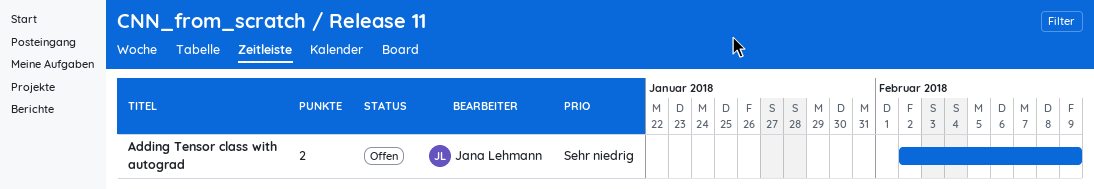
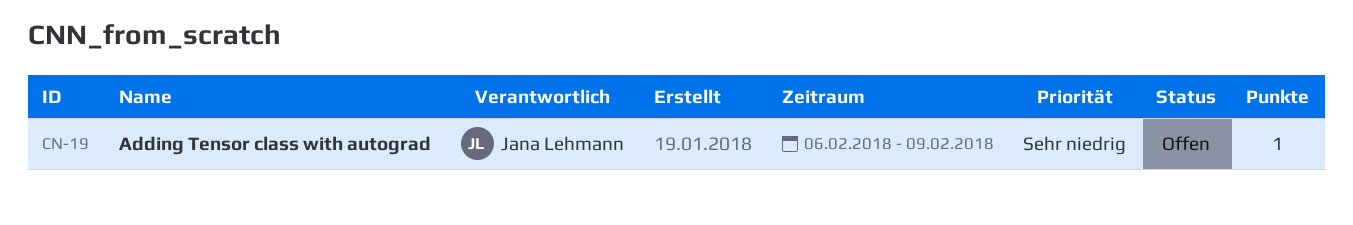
Adding Tensor class with autograd, estimate: 2 -> 1
Adding Tensor class with autograd, start: Feb 2 -> Feb 6

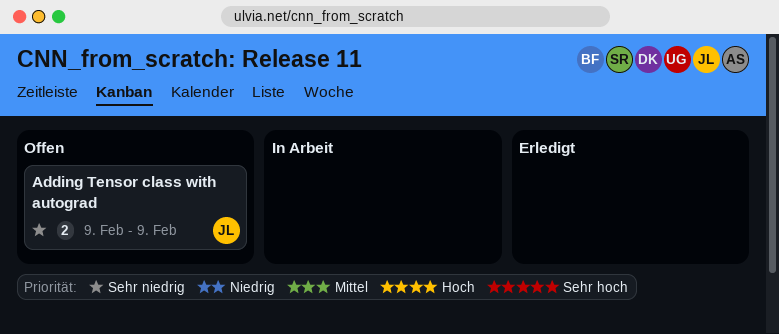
Adding Tensor class with autograd, estimate: 1 -> 2
Adding Tensor class with autograd, start: Feb 6 -> Feb 9

